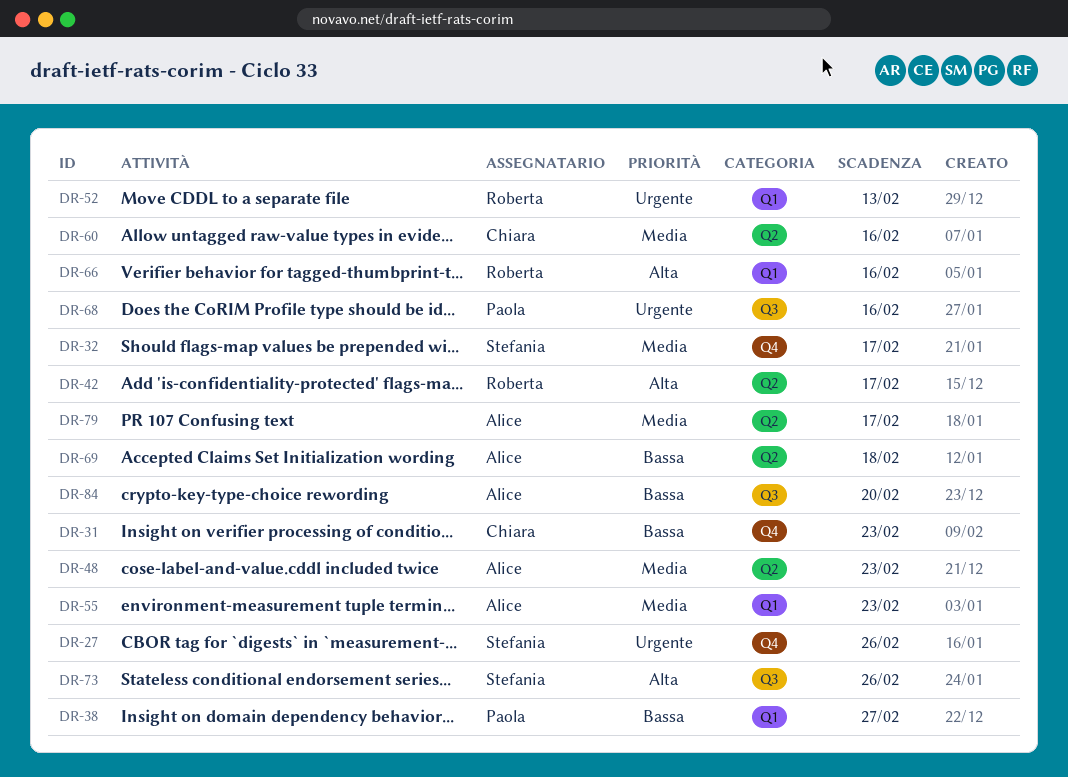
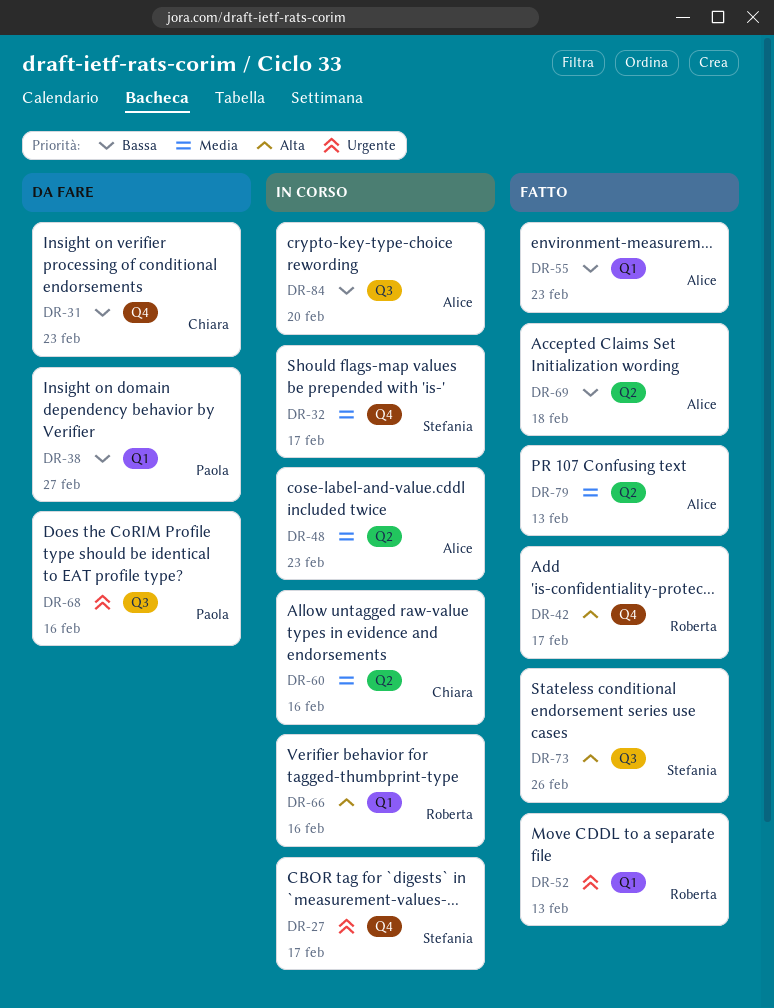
DR-27, due: Feb 26 -> Feb 17
DR-42, label: Q2 -> Q4
DR-55, priority: Media -> Bassa
DR-79, due: Feb 17 -> Feb 13

